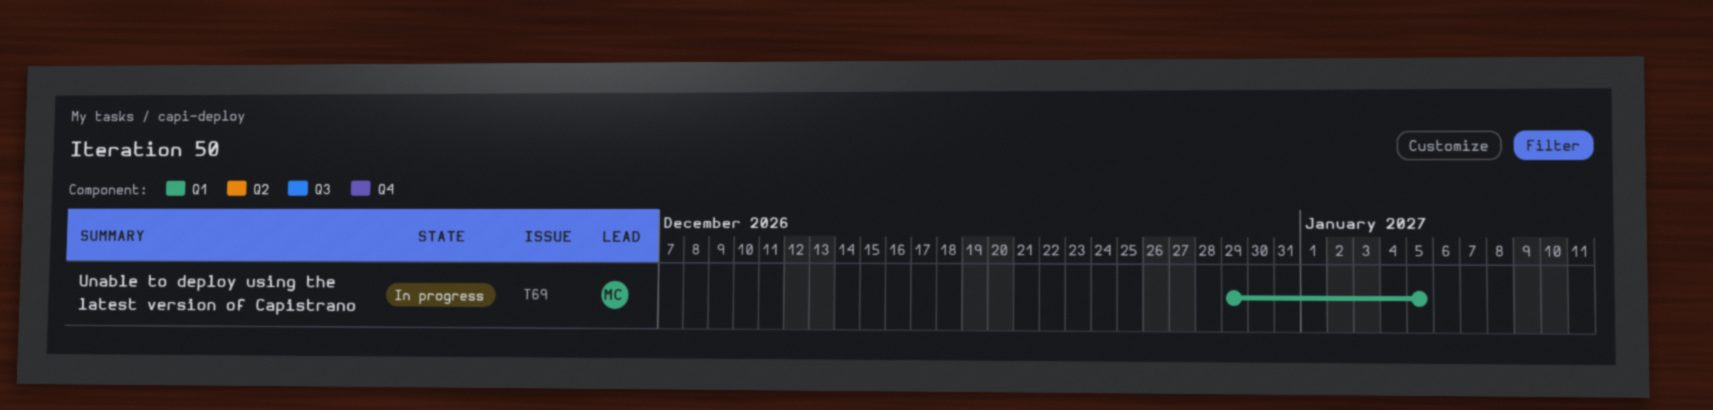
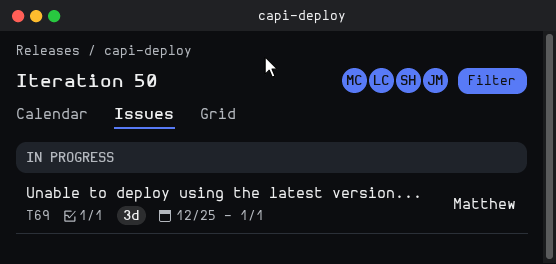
T69, start: Dec 29 -> Dec 25
T69, due: Jan 5 -> Jan 1

